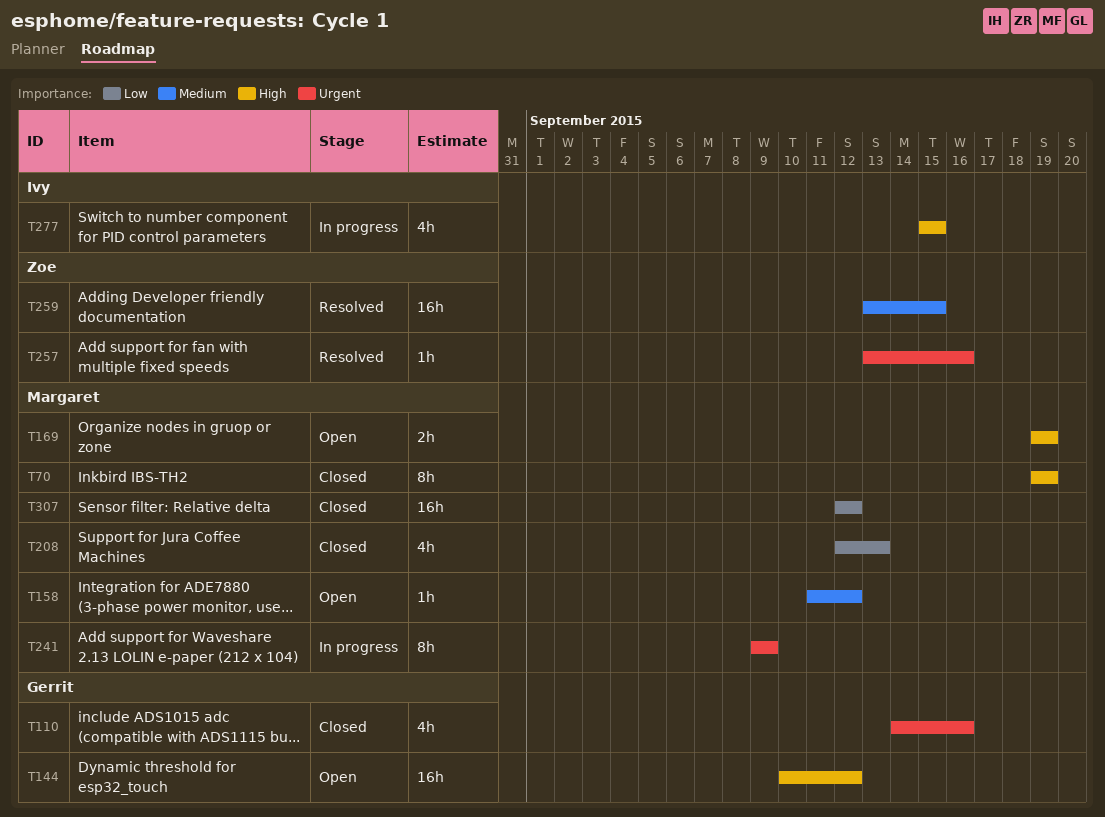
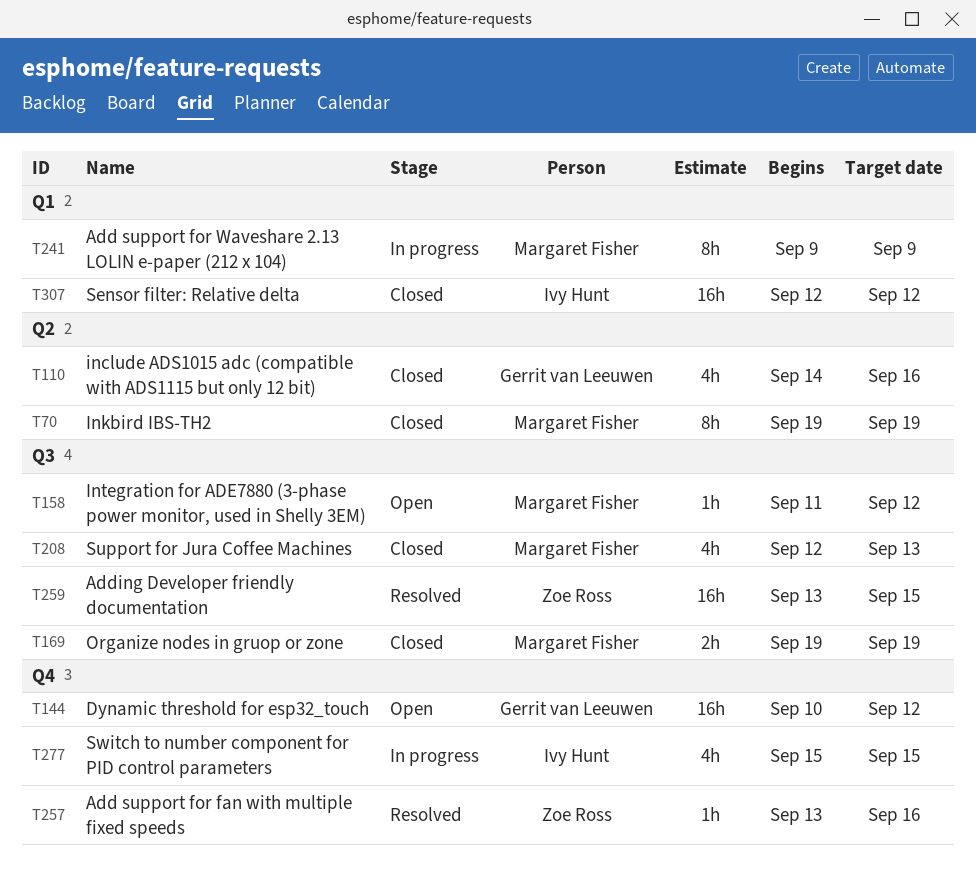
T169, status: Open -> Closed
T307, owner: Margaret Fisher -> Ivy Hunt

